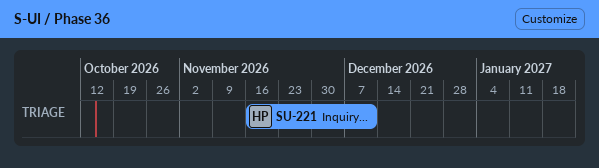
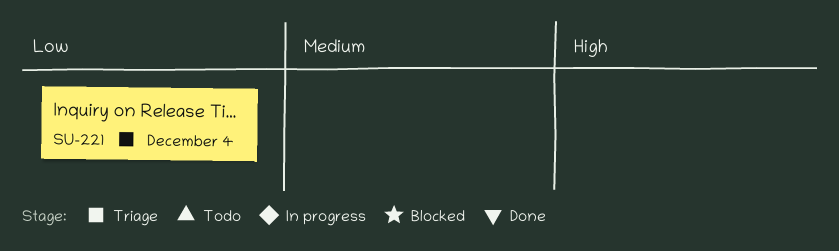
SU-221, due: Dec 11 -> Dec 4

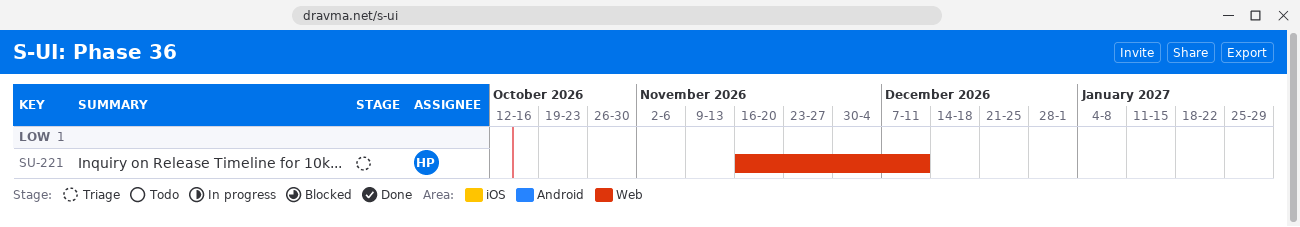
SU-221, due: Dec 4 -> Dec 11

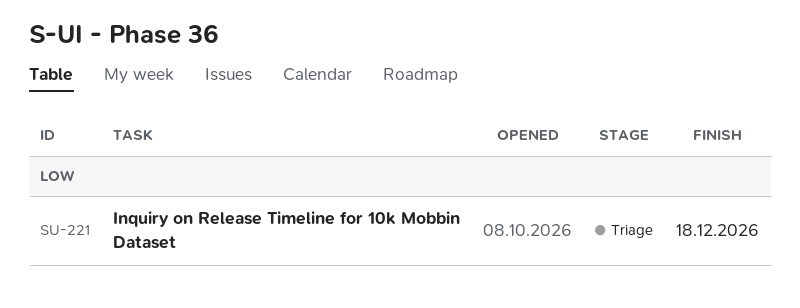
SU-221, due: Dec 11 -> Dec 18

